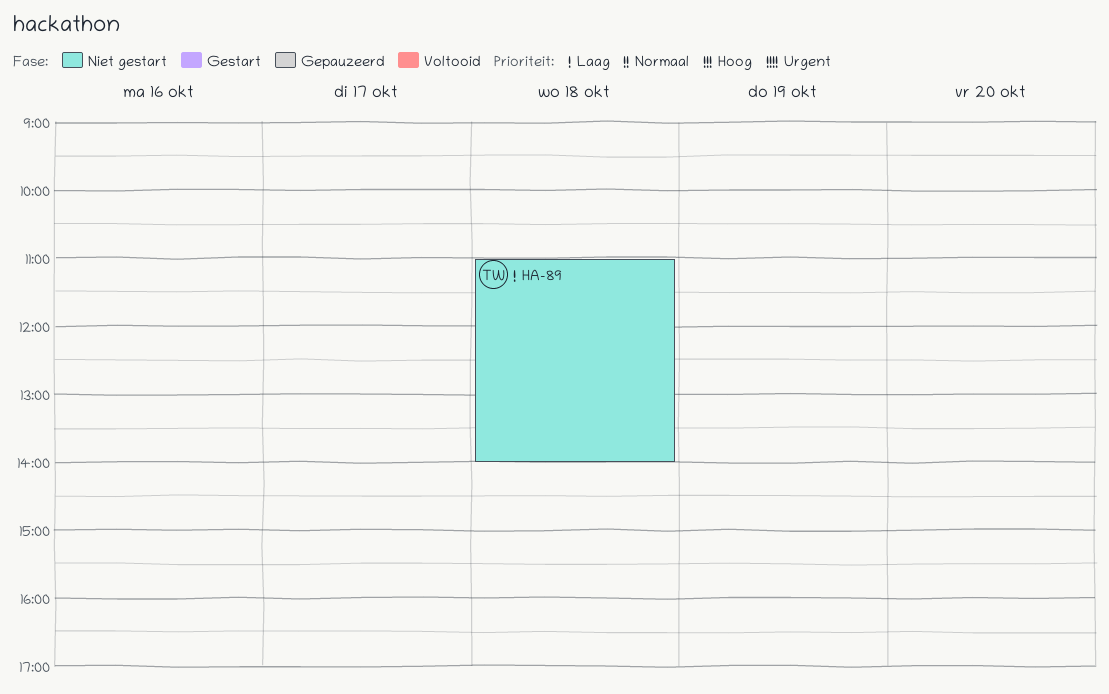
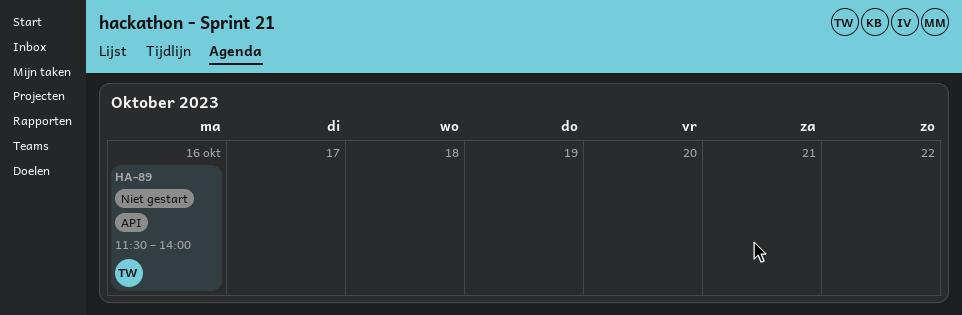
HA-89, day: Oct 18 -> Oct 16
HA-89, begins: 11:00 -> 11:30

